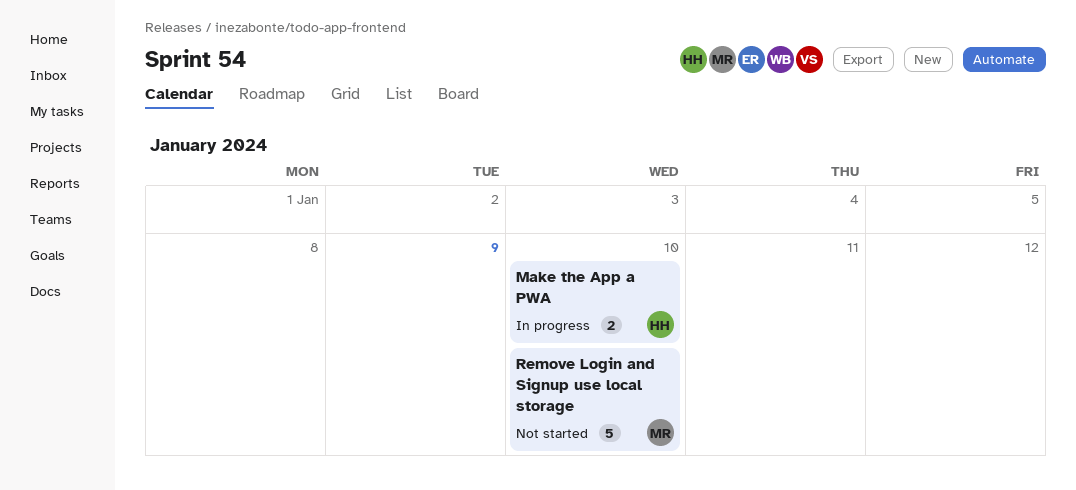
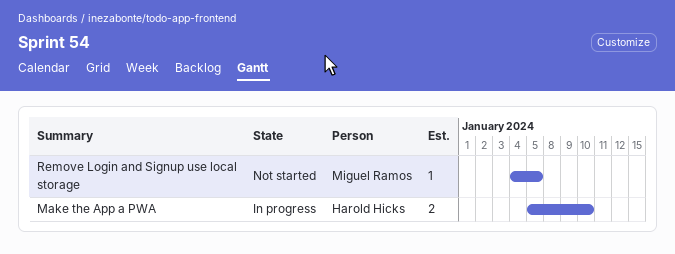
Remove Login and Signup use local storage, estimate: 5 -> 1
Remove Login and Signup use local storage, due: Jan 10 -> Jan 5

